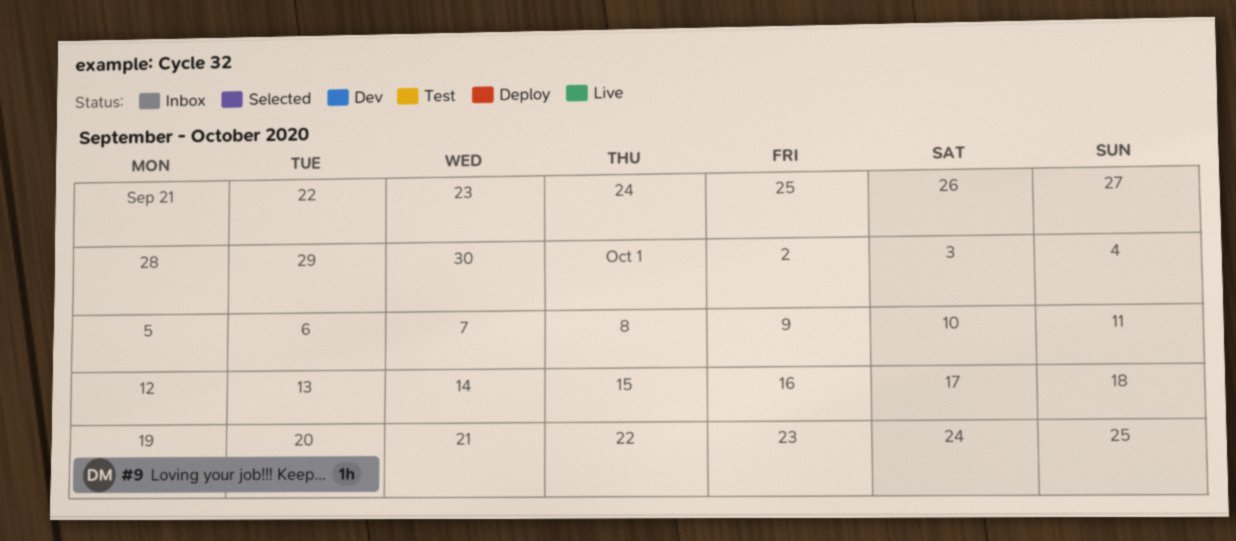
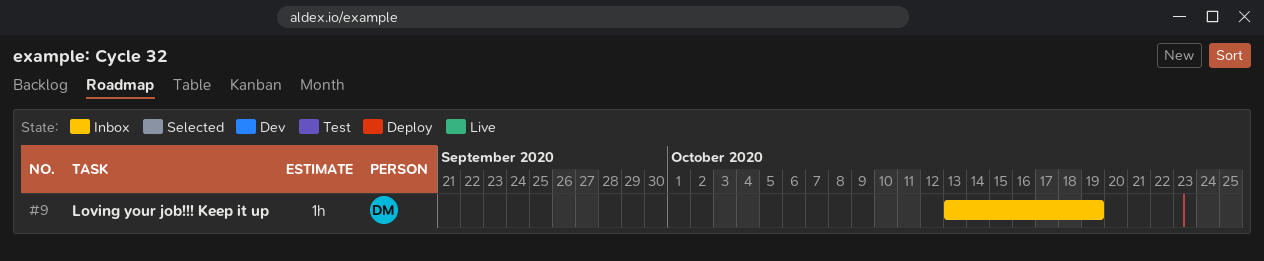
#9, start: Oct 19 -> Oct 13
#9, due: Oct 20 -> Oct 19

